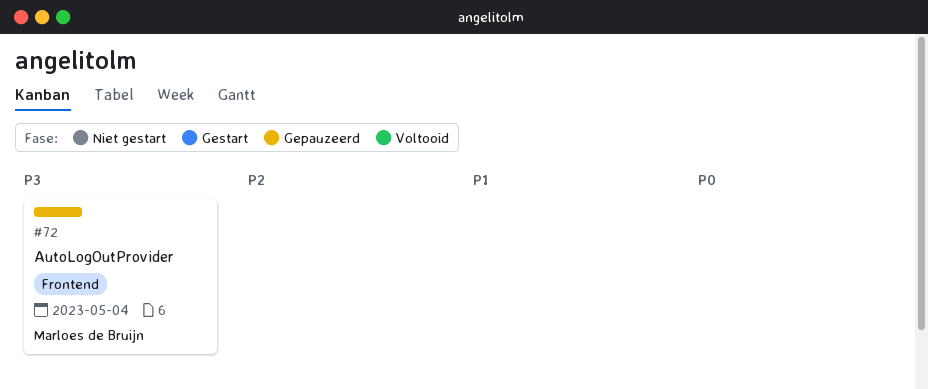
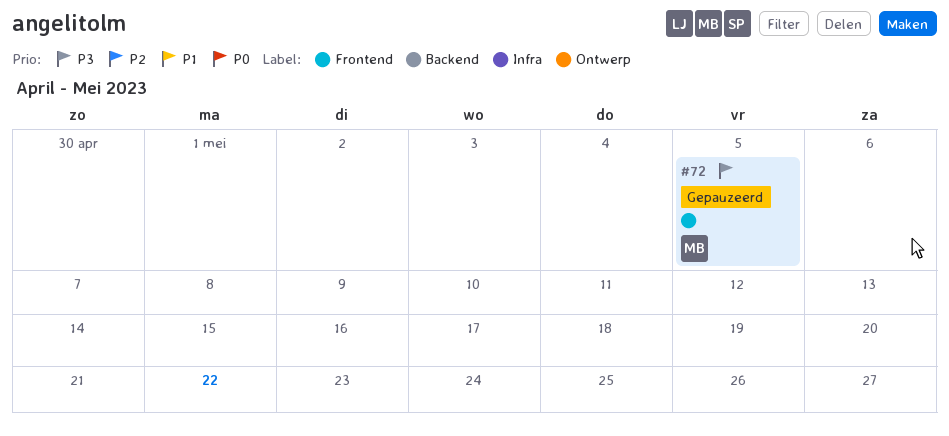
#72, due: May 4 -> May 5

